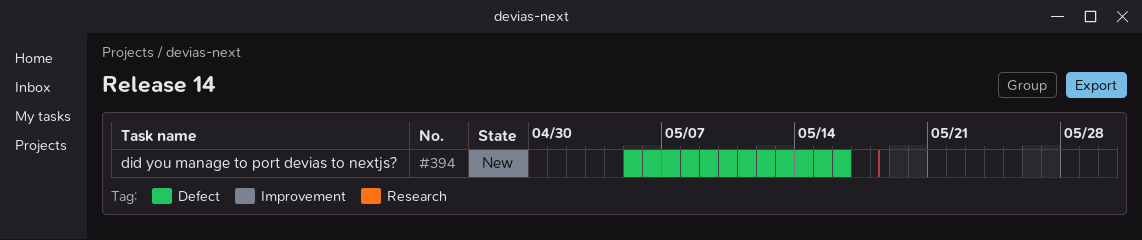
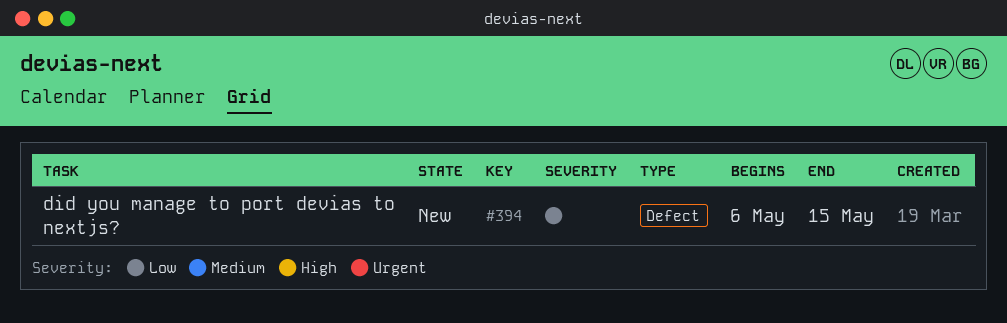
#394, start: May 5 -> May 6
#394, due: May 16 -> May 15

